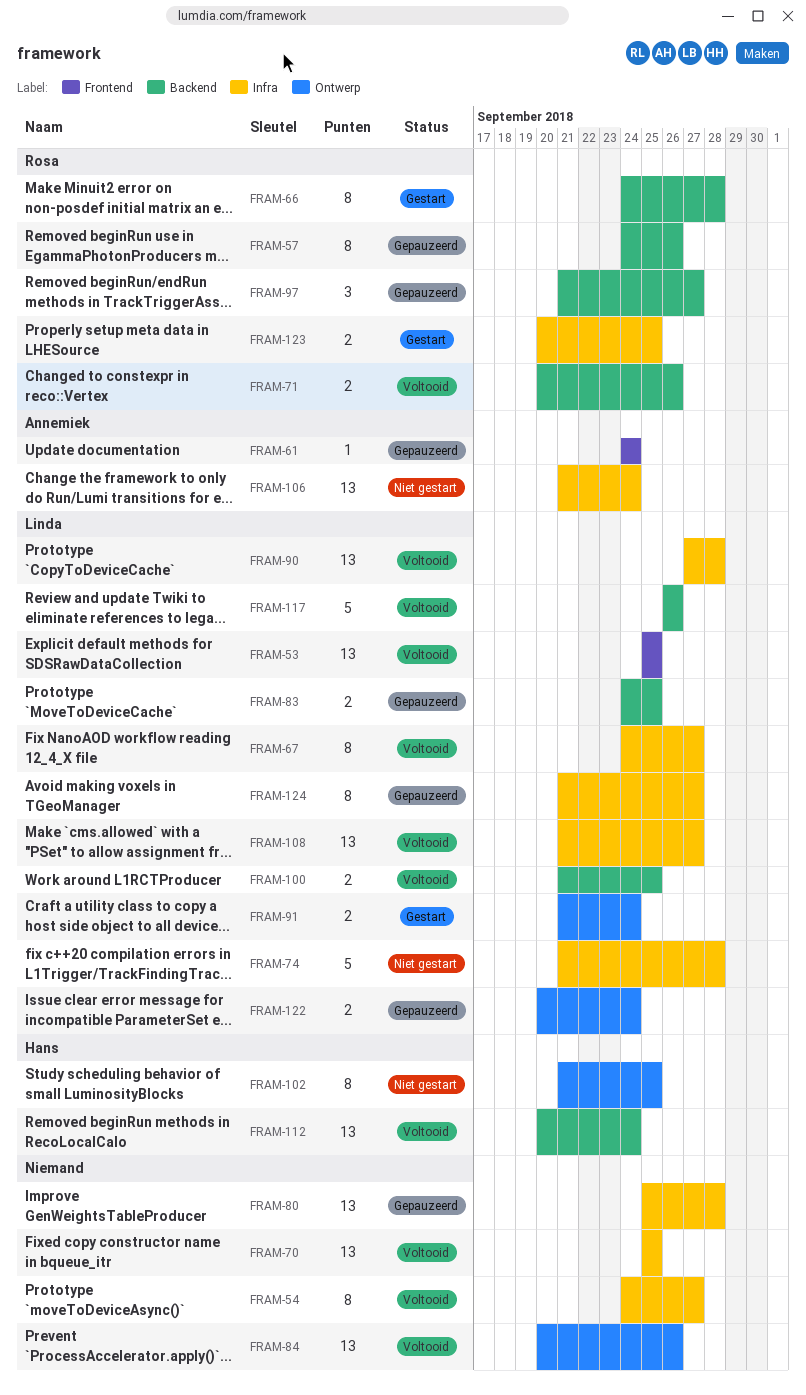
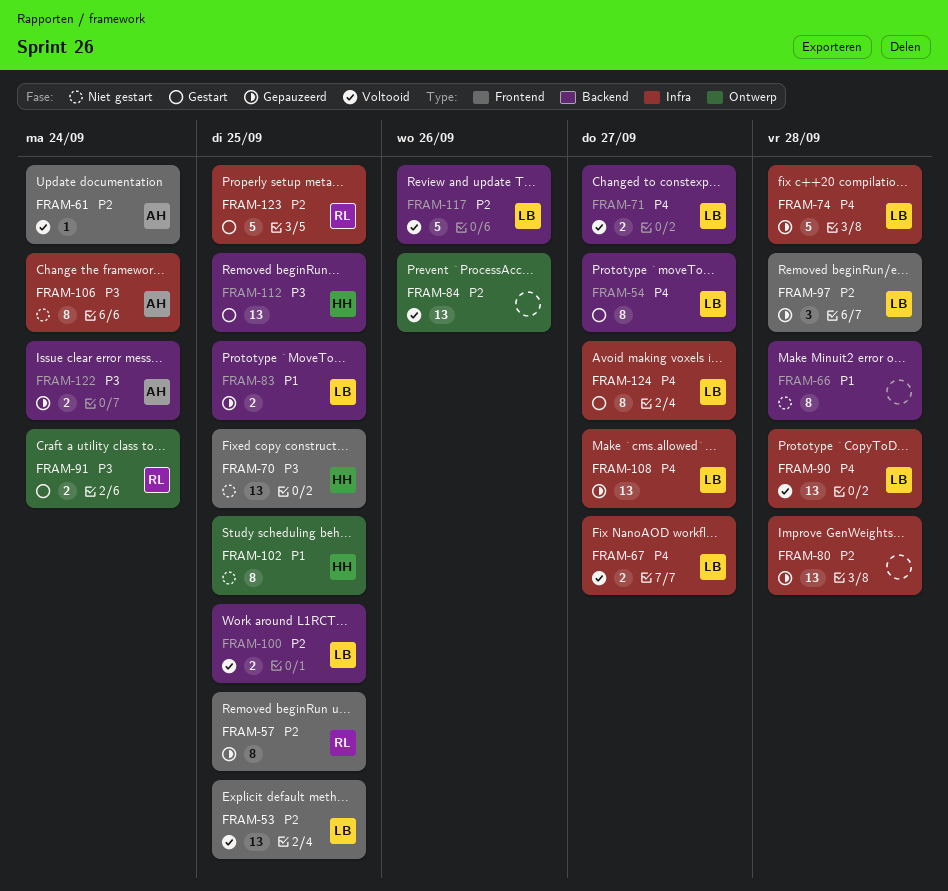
FRAM-54, status: Voltooid -> Gestart
FRAM-54, owner: none -> Linda
FRAM-54, label: Infra -> Backend
FRAM-57, label: Backend -> Frontend
FRAM-57, due: Sep 26 -> Sep 25
FRAM-61, status: Gepauzeerd -> Voltooid
FRAM-66, status: Gestart -> Niet gestart
FRAM-66, owner: Rosa -> none
FRAM-67, estimate: 8 -> 2
FRAM-70, status: Voltooid -> Niet gestart
FRAM-70, owner: none -> Hans
FRAM-70, label: Infra -> Frontend
FRAM-71, owner: Rosa -> Linda
FRAM-71, due: Sep 26 -> Sep 27
FRAM-74, status: Niet gestart -> Gepauzeerd
FRAM-91, owner: Linda -> Rosa
FRAM-97, owner: Rosa -> Linda
FRAM-97, label: Backend -> Frontend
FRAM-97, due: Sep 27 -> Sep 28
FRAM-106, estimate: 13 -> 8
FRAM-108, status: Voltooid -> Gepauzeerd
FRAM-112, status: Voltooid -> Gestart
FRAM-112, due: Sep 24 -> Sep 25
FRAM-122, owner: Linda -> Annemiek
FRAM-122, label: Ontwerp -> Backend
FRAM-123, estimate: 2 -> 5
FRAM-124, status: Gepauzeerd -> Gestart

